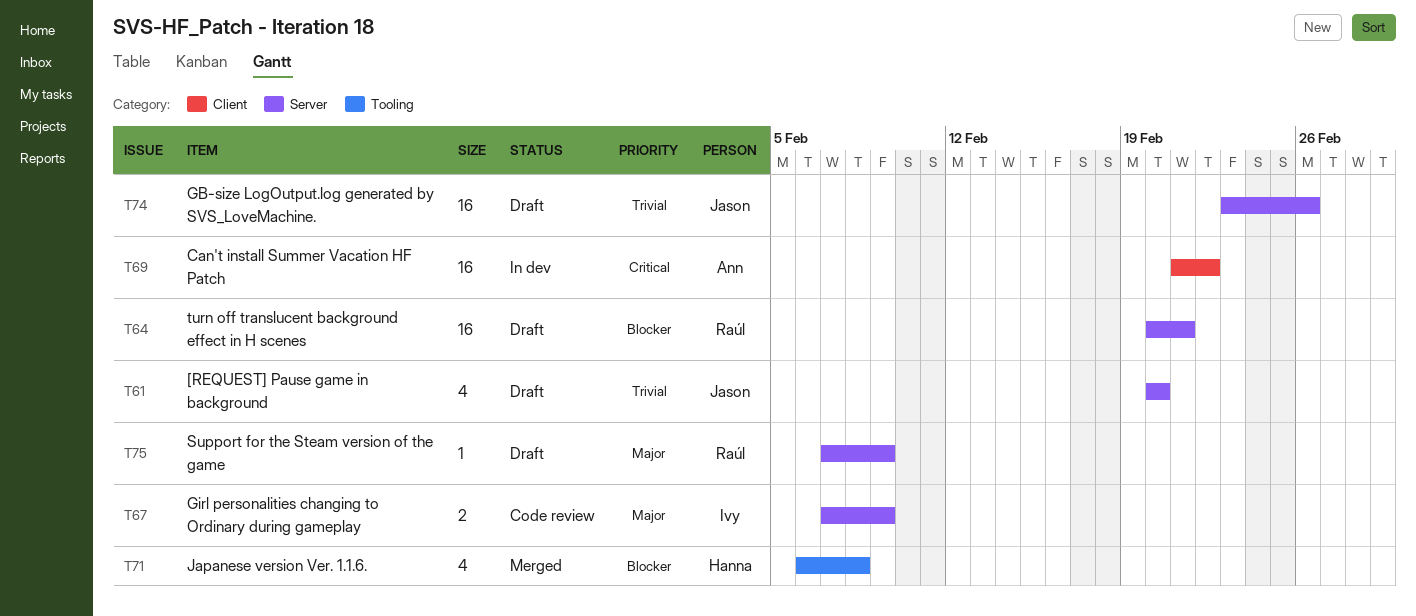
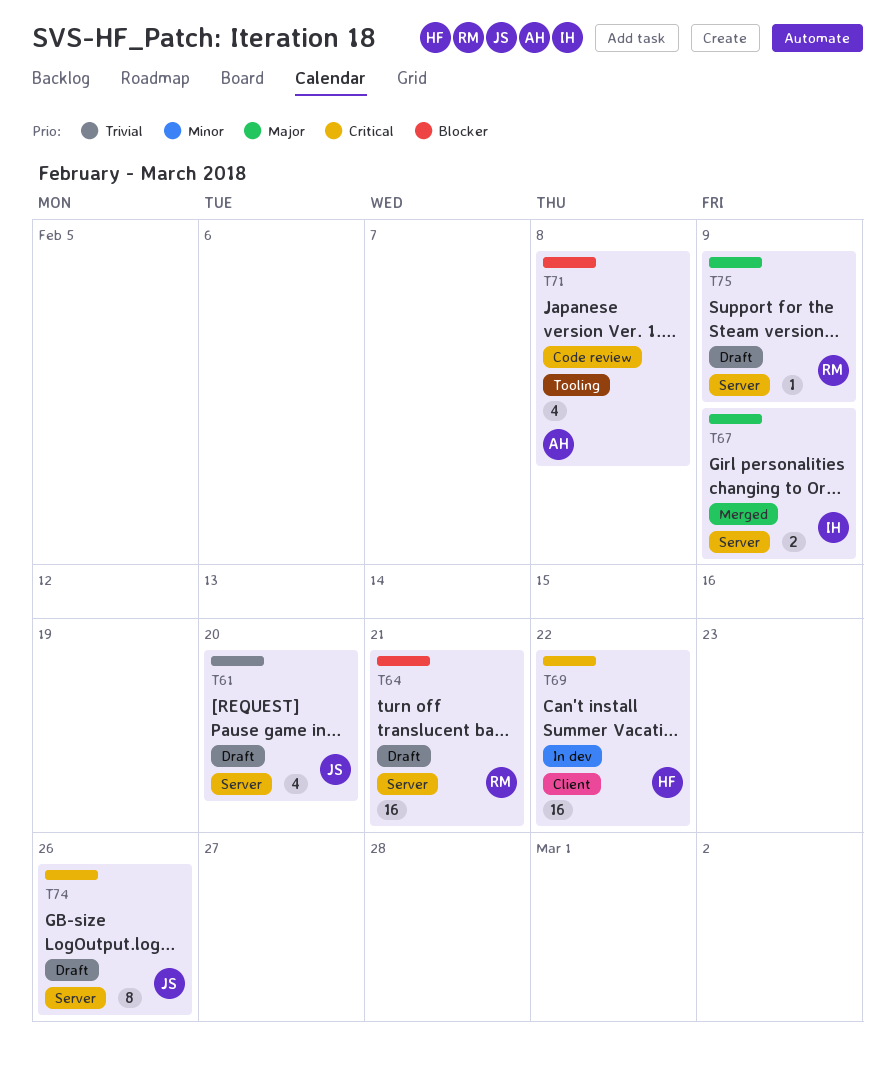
T67, status: Code review -> Merged
T69, owner: Ann -> Hanna
T71, status: Merged -> Code review
T71, owner: Hanna -> Ann
T74, priority: Trivial -> Critical
T74, estimate: 16 -> 8

